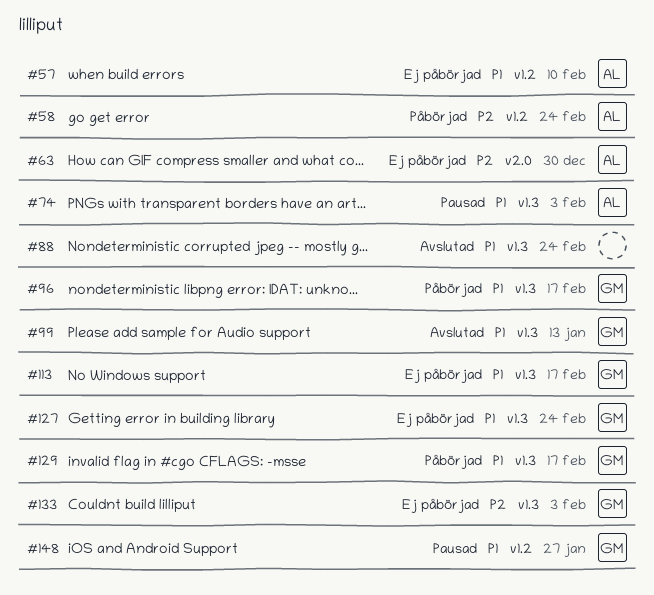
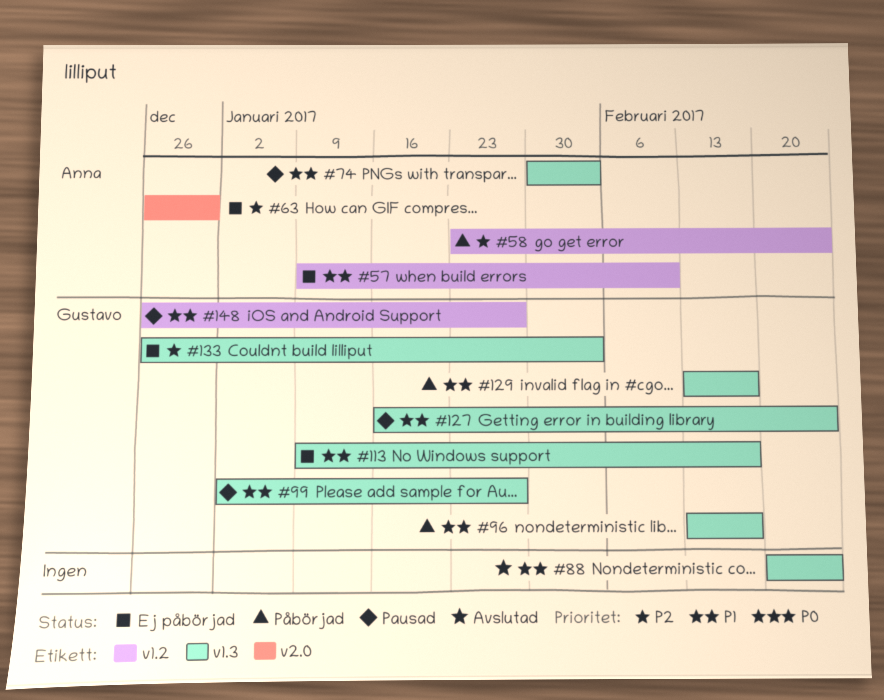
#99, status: Avslutad -> Pausad
#99, due: Jan 13 -> Jan 27
#127, status: Ej påbörjad -> Pausad

